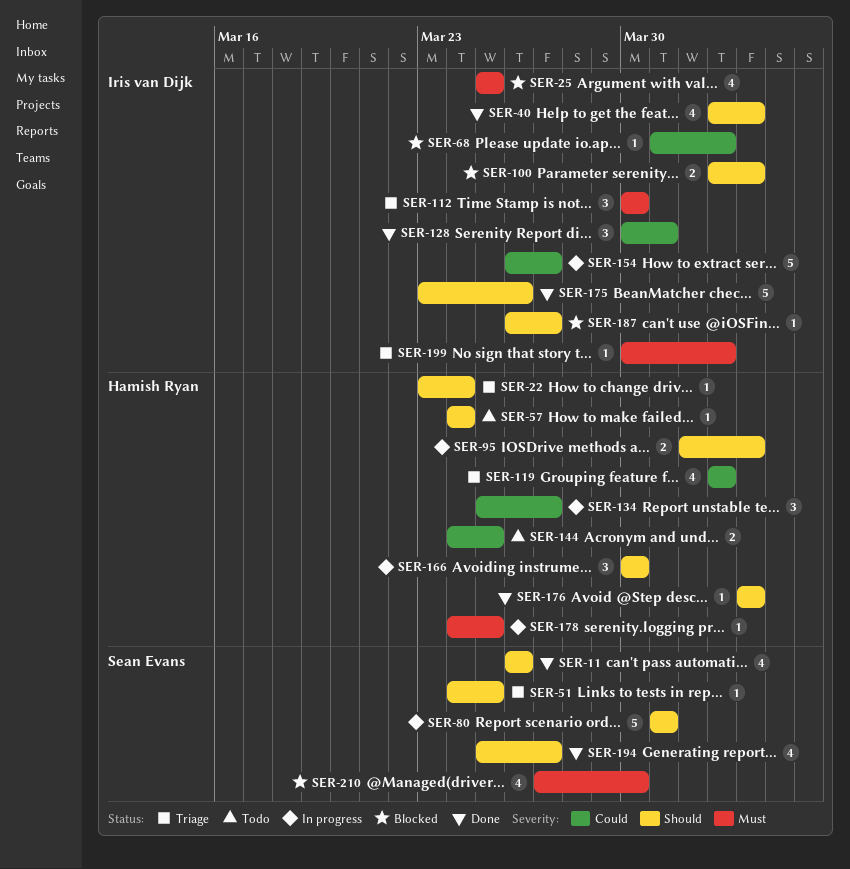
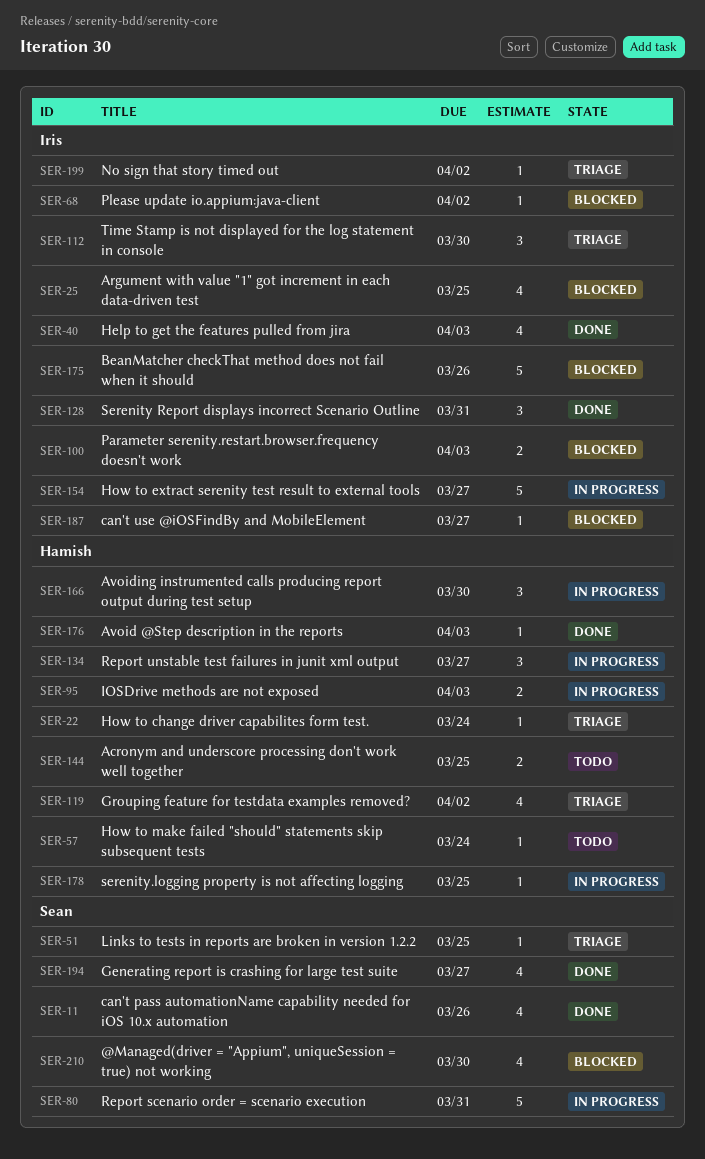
SER-175, status: Done -> Blocked

